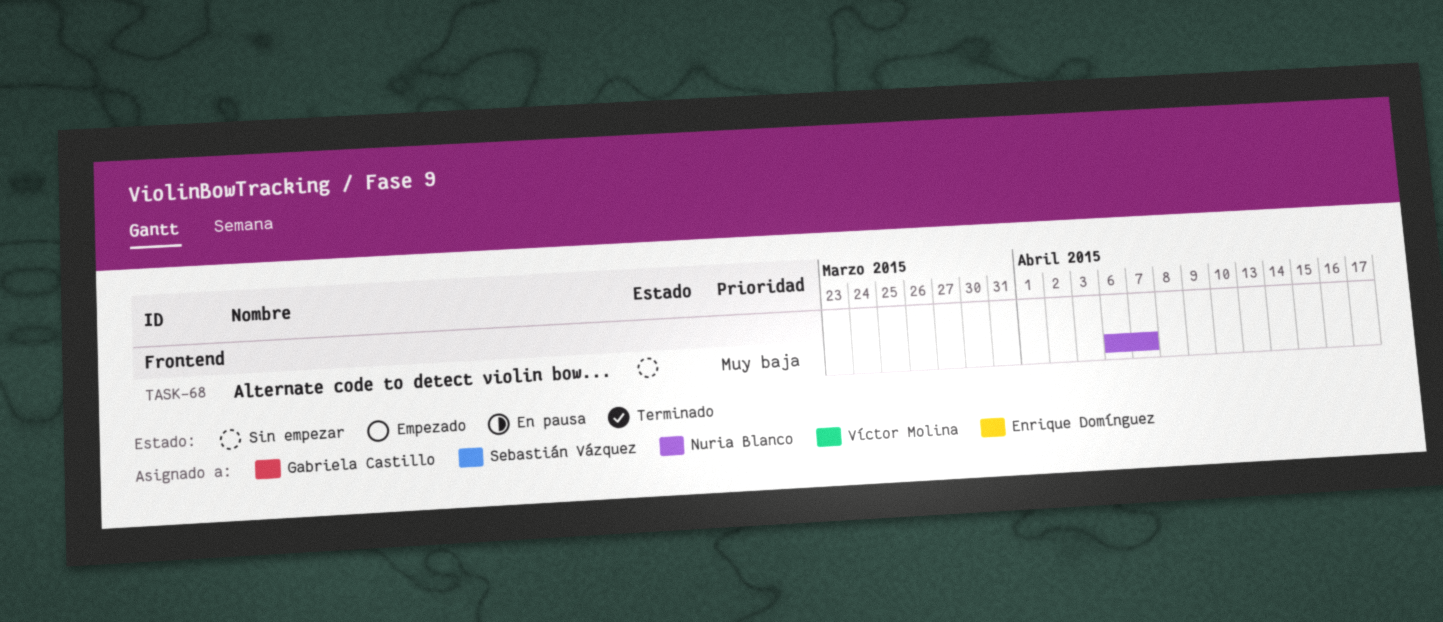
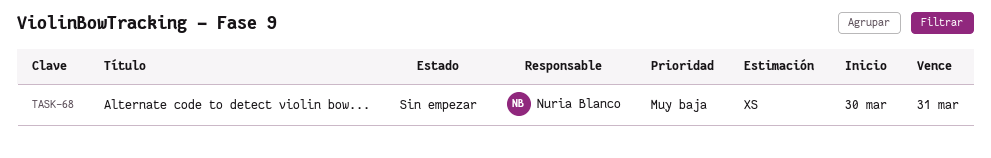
TASK-68, start: Apr 6 -> Mar 30
TASK-68, due: Apr 7 -> Mar 31

